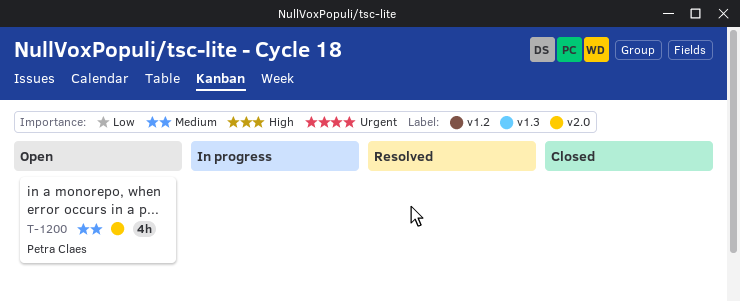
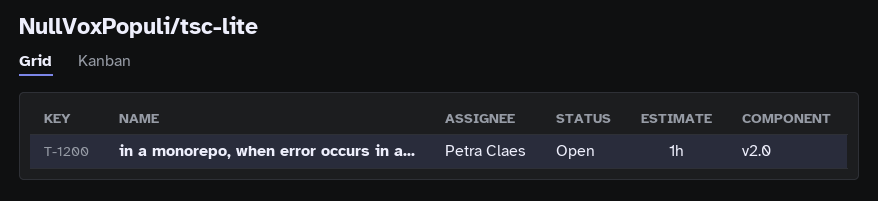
T-1200, estimate: 4h -> 1h

